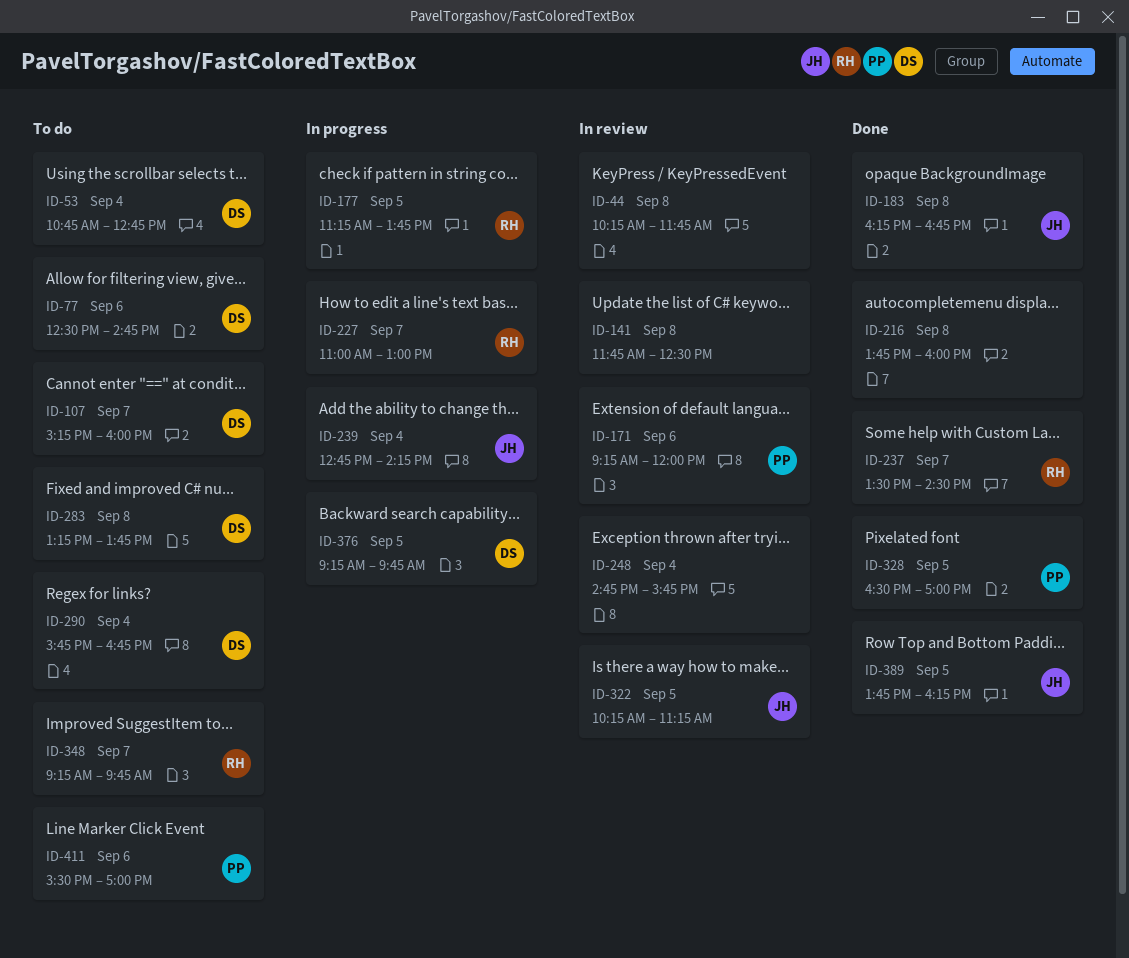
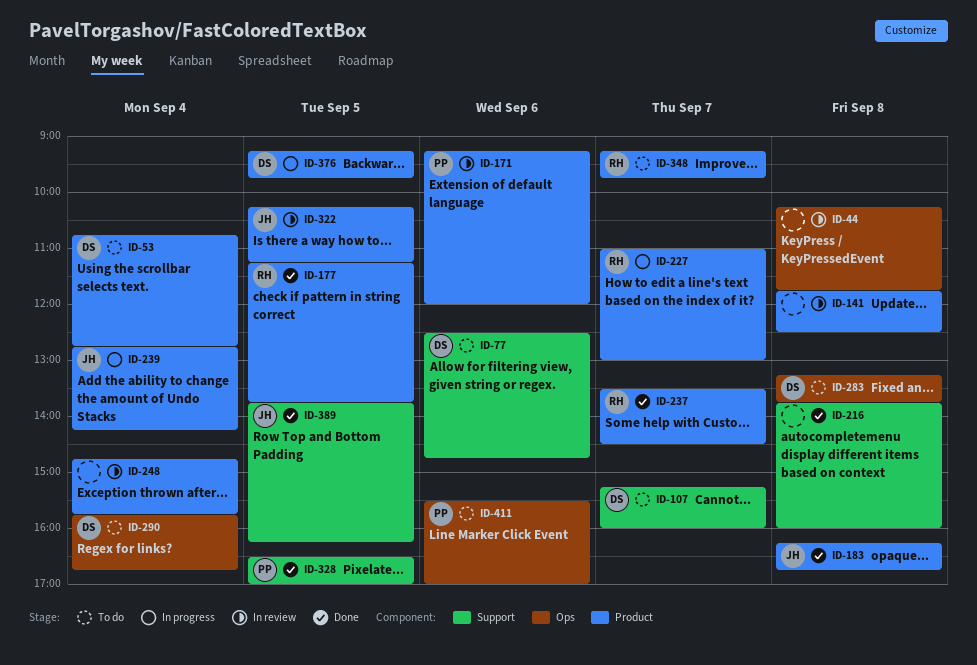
ID-177, status: In progress -> Done

